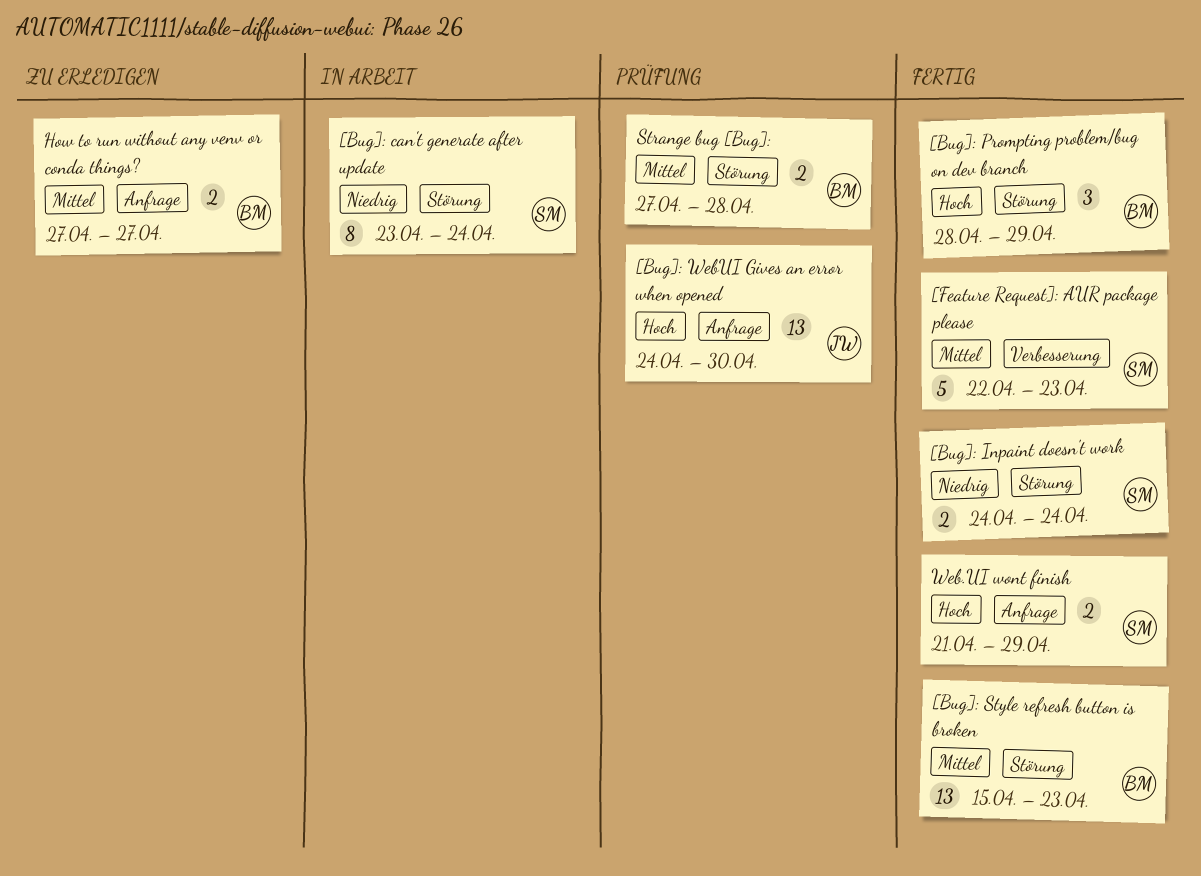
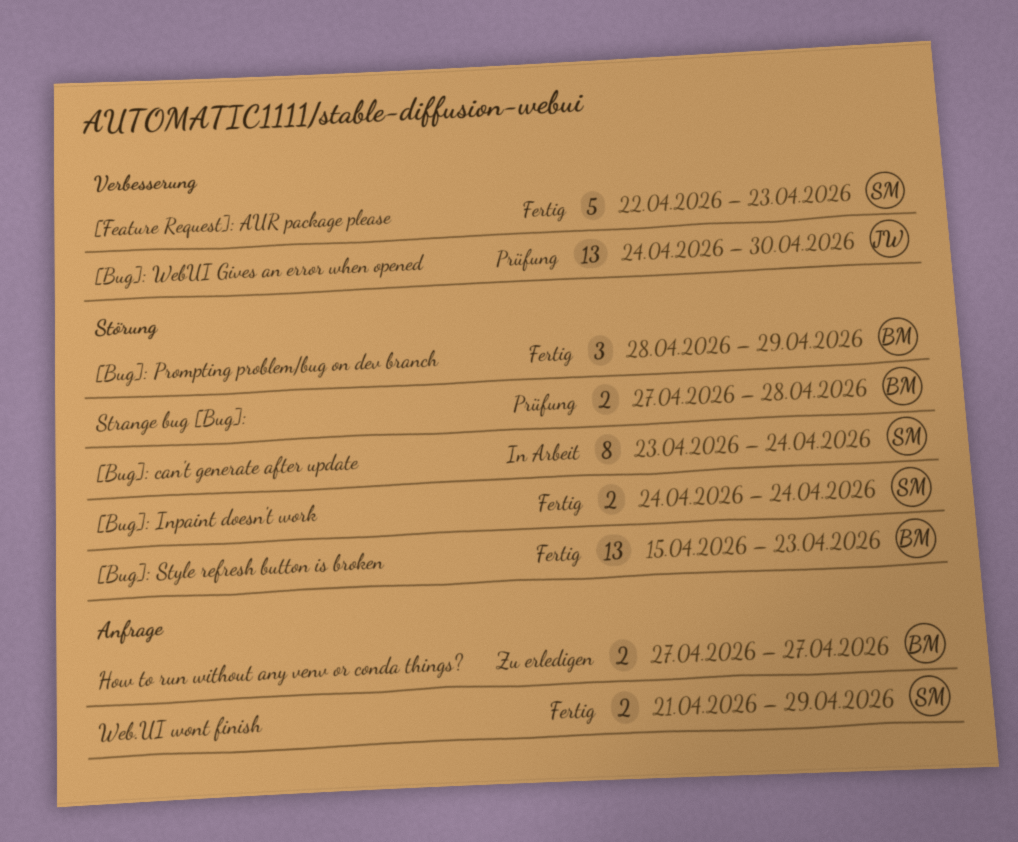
[Bug]: WebUI Gives an error when opened, label: Anfrage -> Verbesserung

